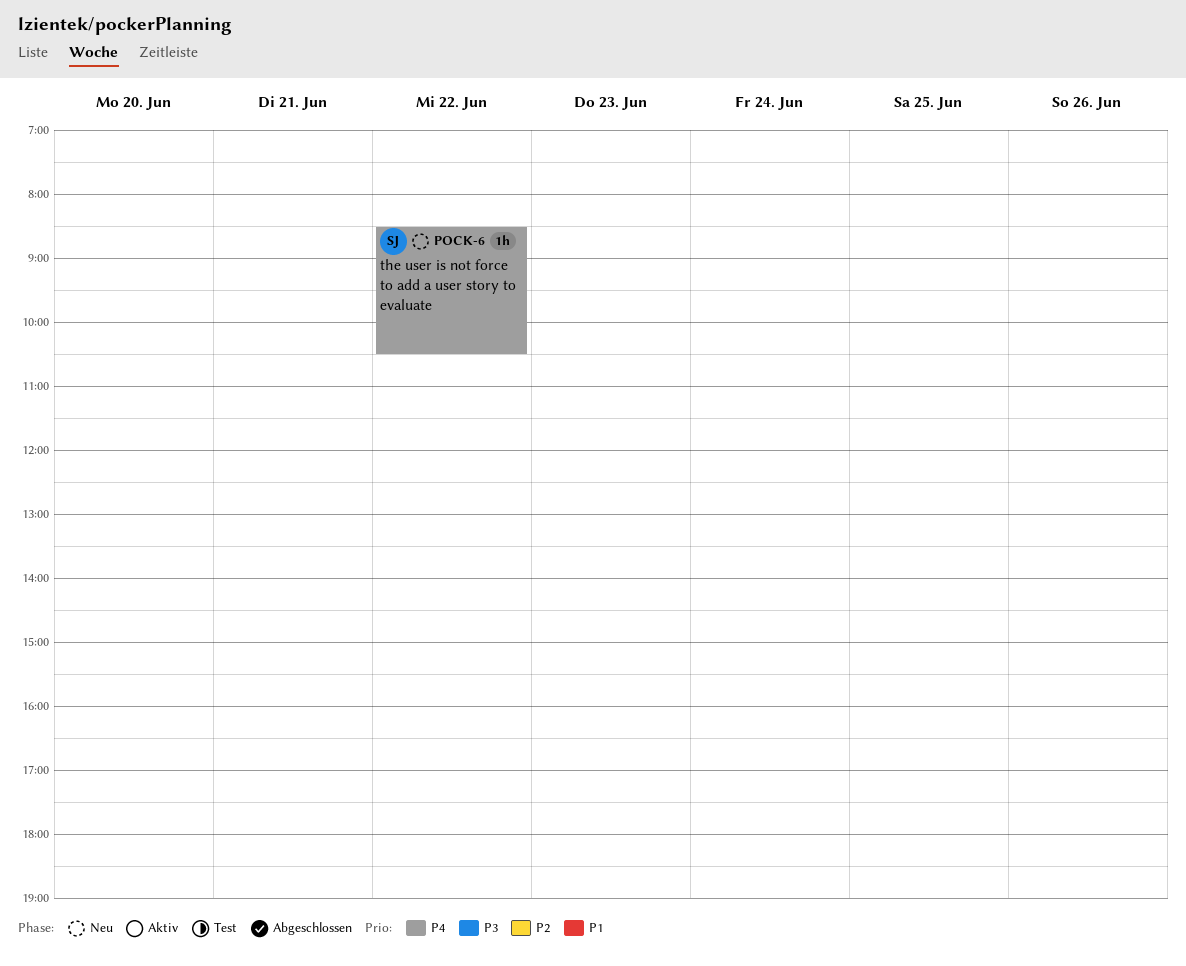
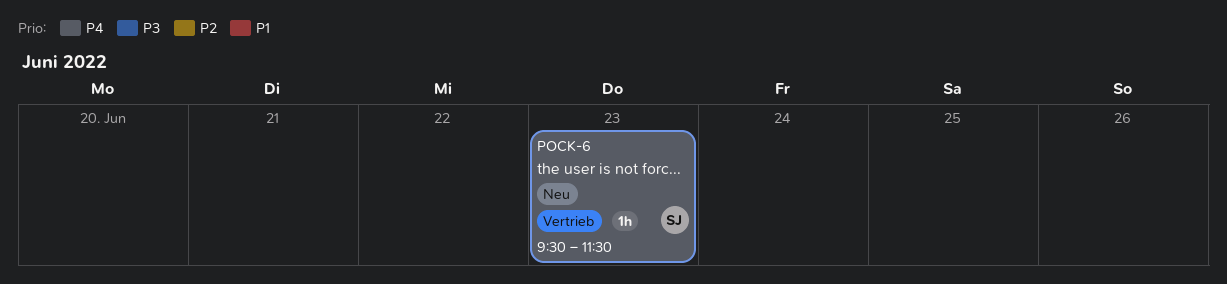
POCK-6, day: Jun 22 -> Jun 23
POCK-6, begins: 08:30 -> 09:30
POCK-6, ends: 10:30 -> 11:30

